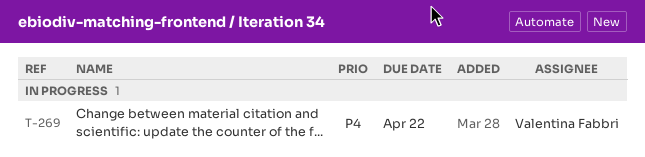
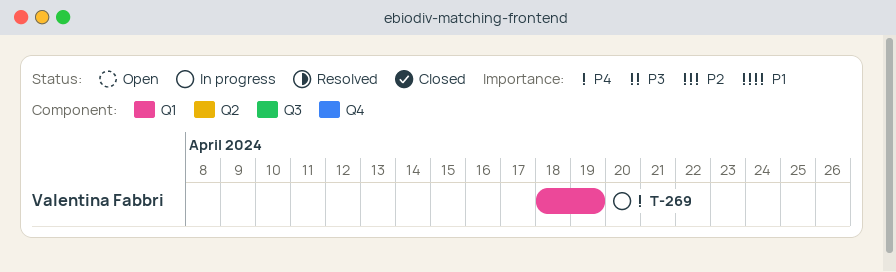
T-269, due: Apr 22 -> Apr 19

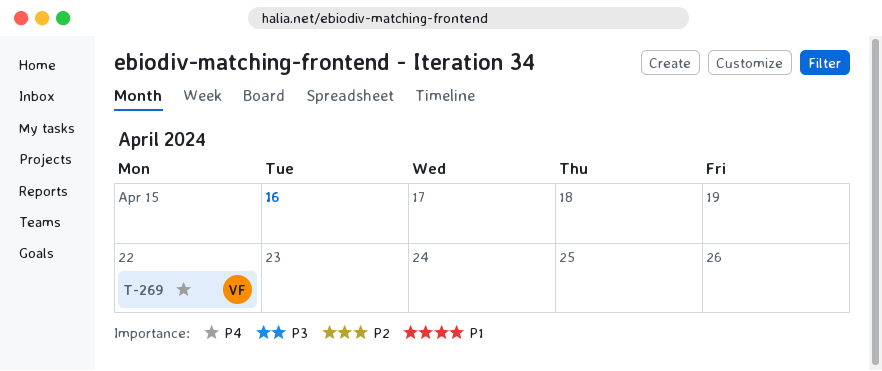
T-269, due: Apr 19 -> Apr 22

